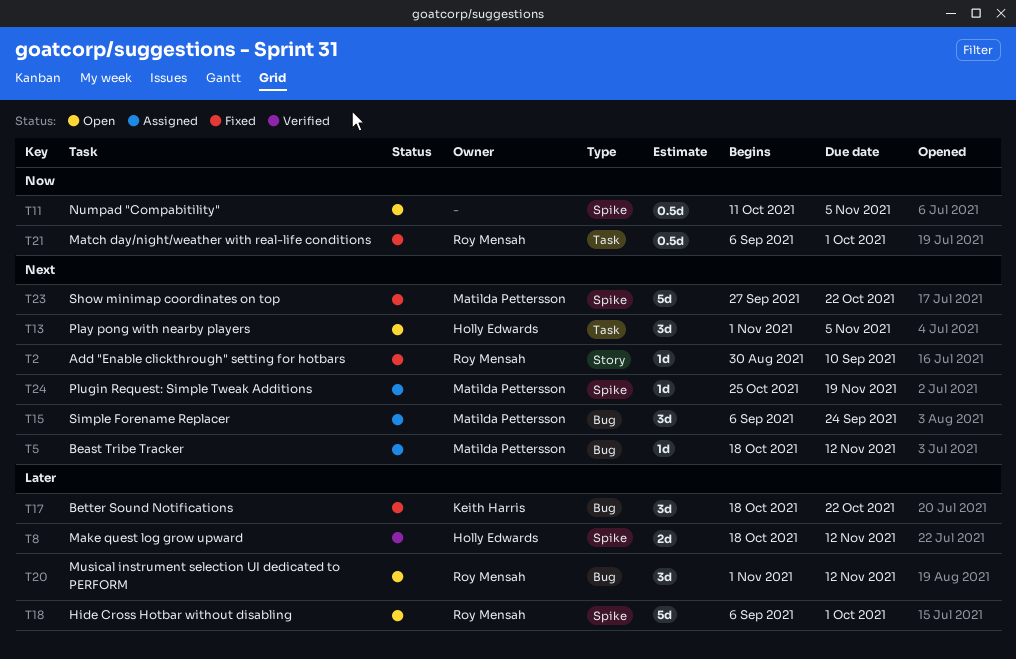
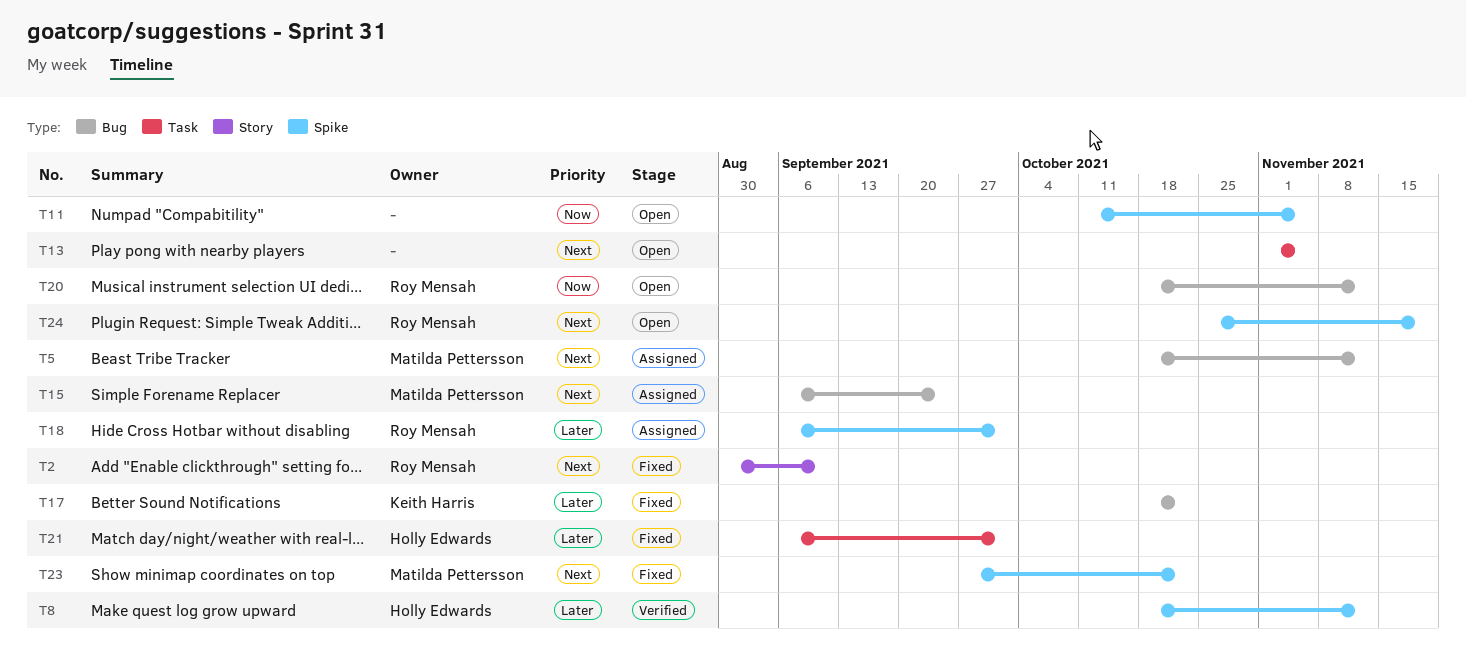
T13, owner: Holly Edwards -> none
T18, status: Open -> Assigned
T20, priority: Later -> Now
T20, start: Nov 1 -> Oct 18
T21, owner: Roy Mensah -> Holly Edwards
T21, priority: Now -> Later
T24, status: Assigned -> Open
T24, owner: Matilda Pettersson -> Roy Mensah

